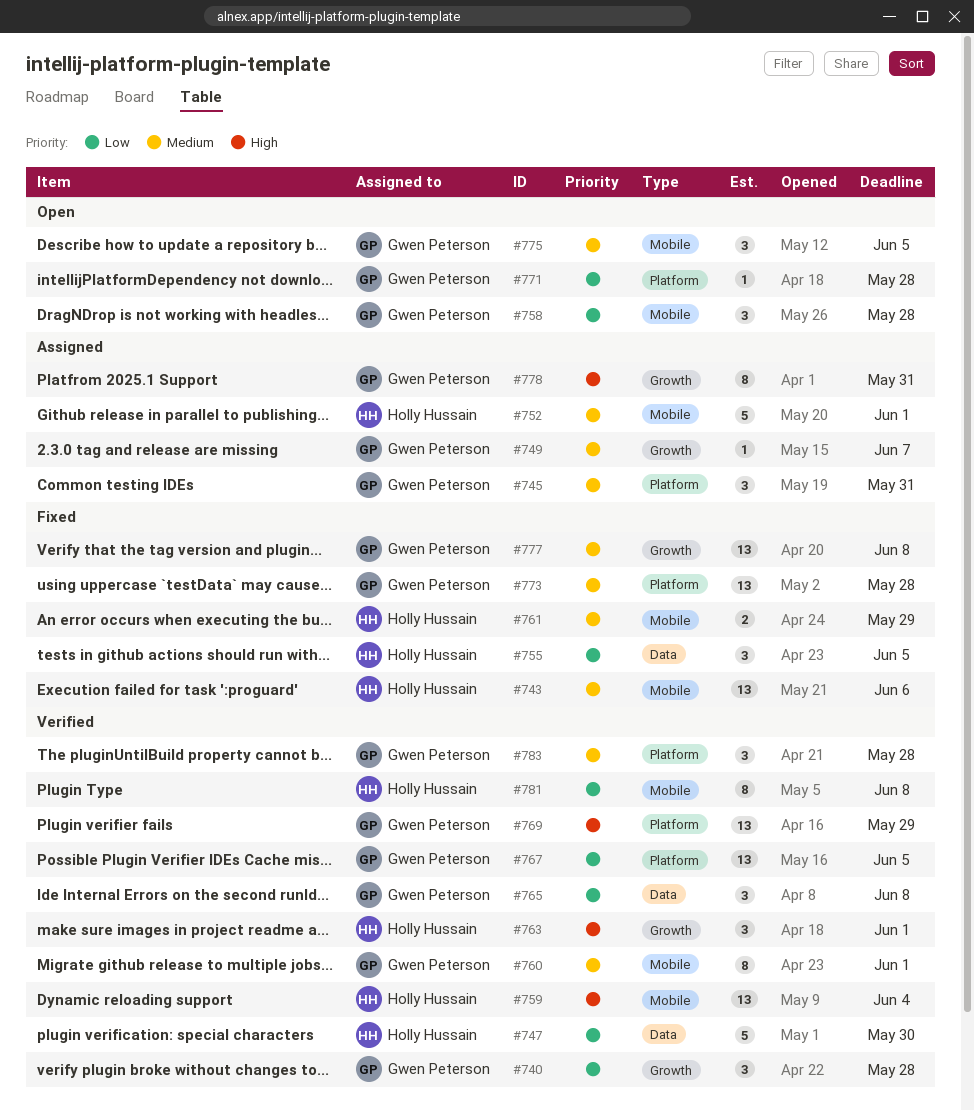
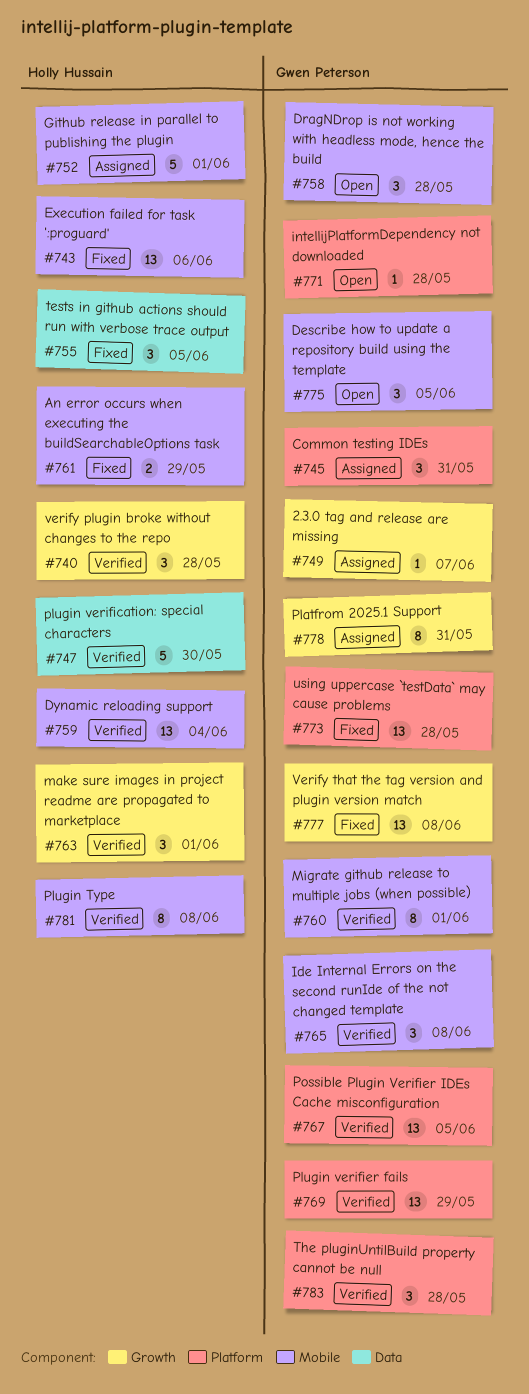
#740, owner: Gwen Peterson -> Holly Hussain
#765, label: Data -> Mobile

